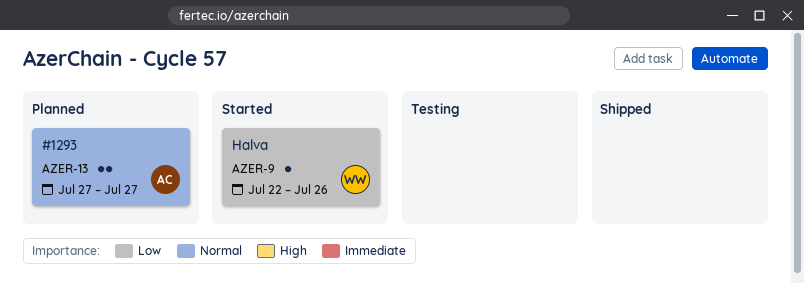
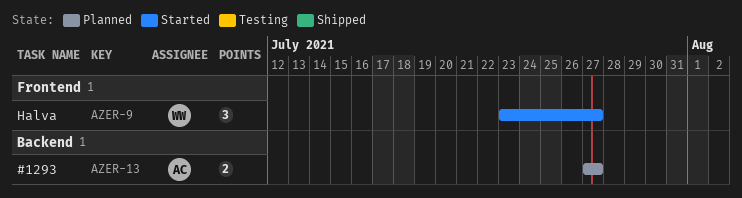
AZER-9, estimate: 1 -> 3
AZER-9, start: Jul 22 -> Jul 23
AZER-9, due: Jul 26 -> Jul 27

